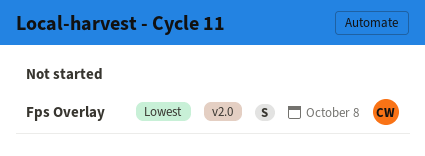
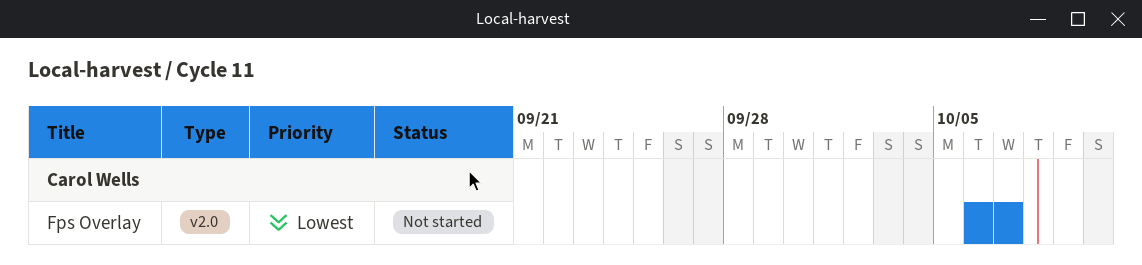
Fps Overlay, due: Oct 8 -> Oct 7

